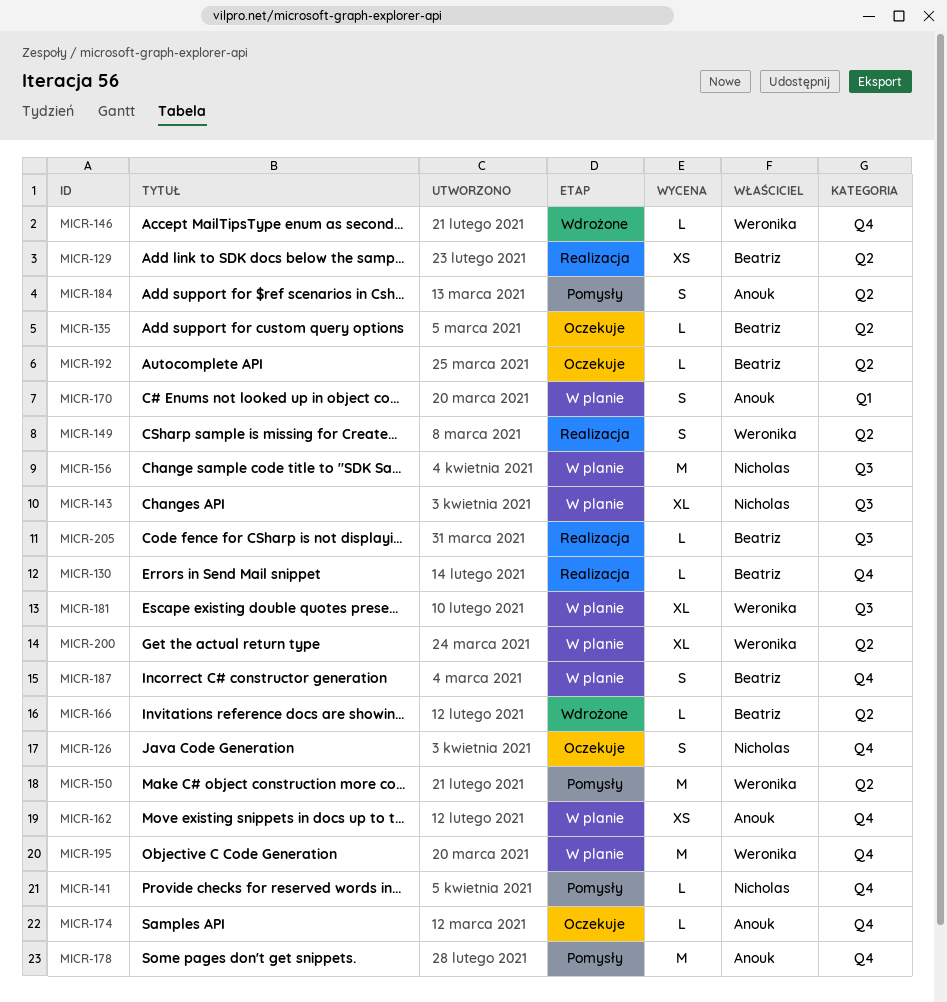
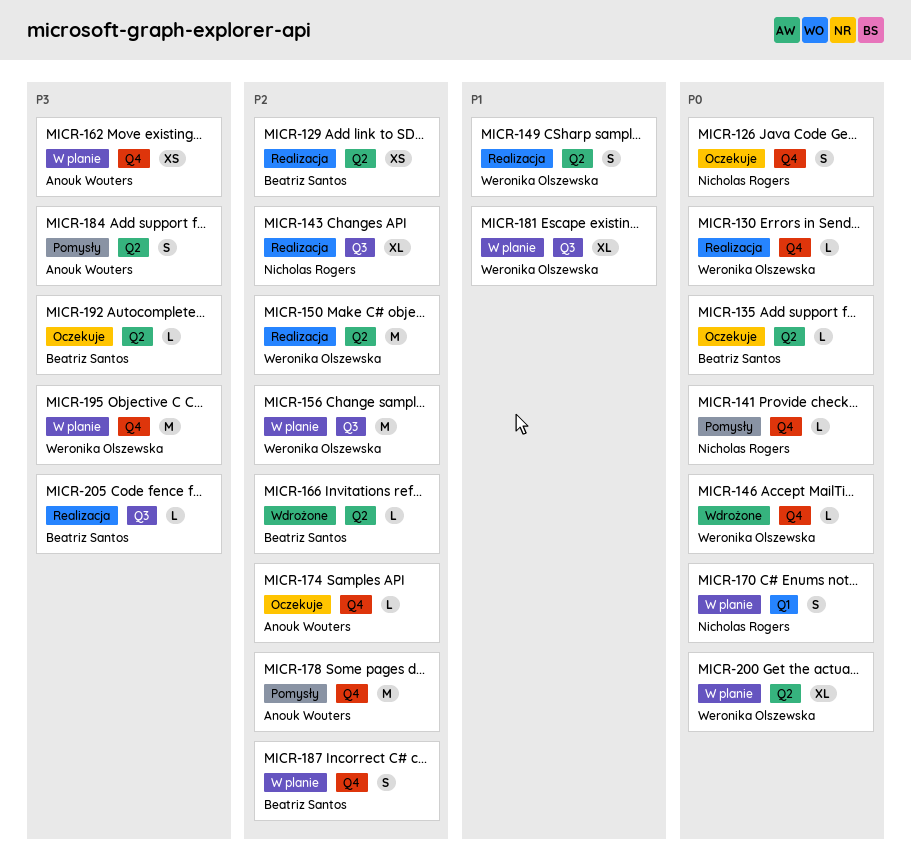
MICR-130, owner: Beatriz Santos -> Weronika Olszewska
MICR-143, status: W planie -> Realizacja
MICR-150, status: Pomysły -> Realizacja
MICR-156, owner: Nicholas Rogers -> Weronika Olszewska
MICR-170, owner: Anouk Wouters -> Nicholas Rogers

